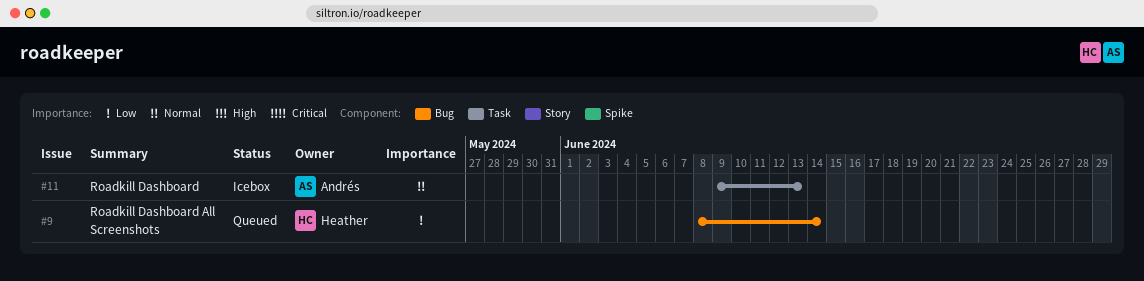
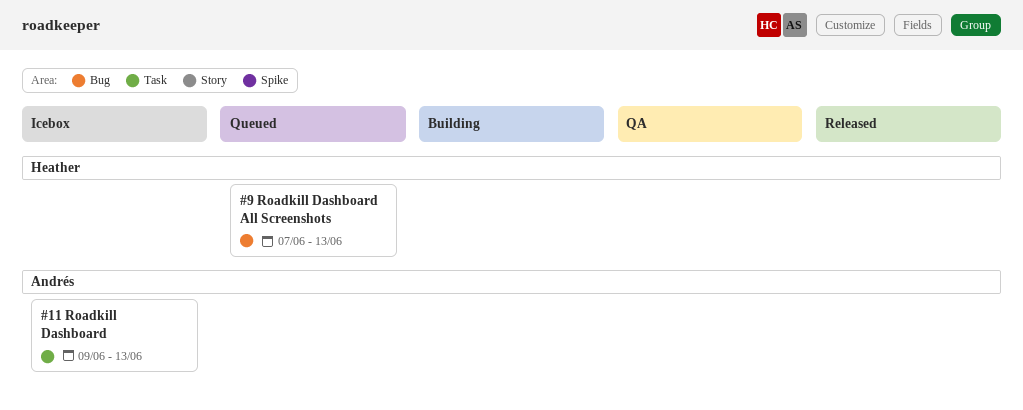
#9, start: Jun 8 -> Jun 7
#9, due: Jun 14 -> Jun 13

